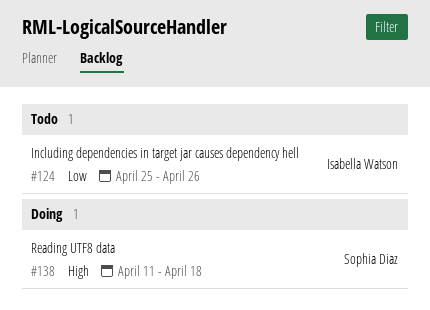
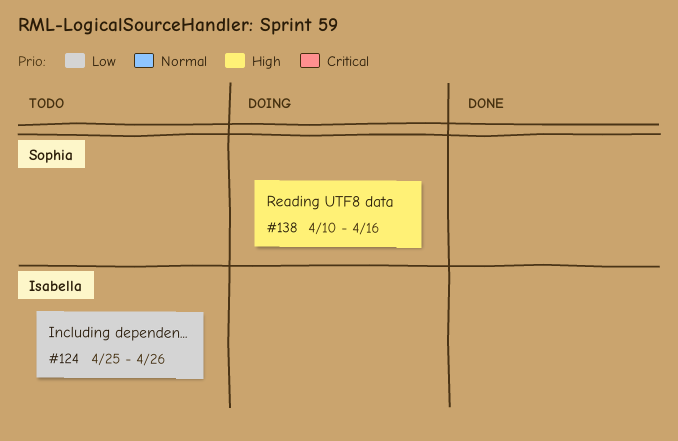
#138, start: Apr 11 -> Apr 10
#138, due: Apr 18 -> Apr 16

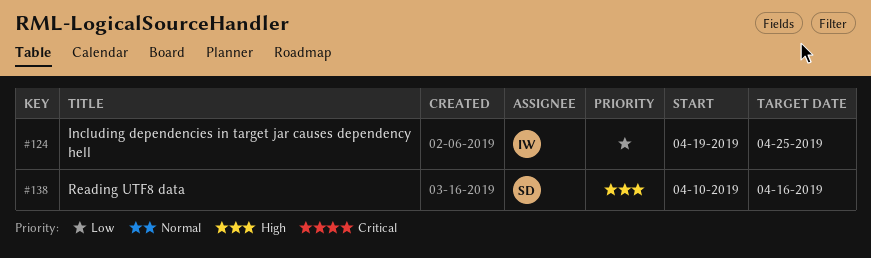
#124, start: Apr 25 -> Apr 19
#124, due: Apr 26 -> Apr 25

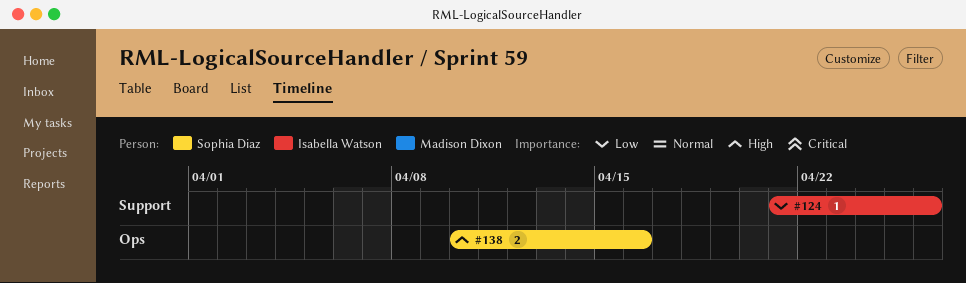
#124, start: Apr 19 -> Apr 21
#124, due: Apr 25 -> Apr 26

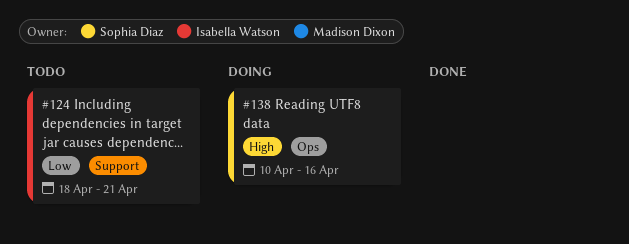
#124, start: Apr 21 -> Apr 18
#124, due: Apr 26 -> Apr 21

